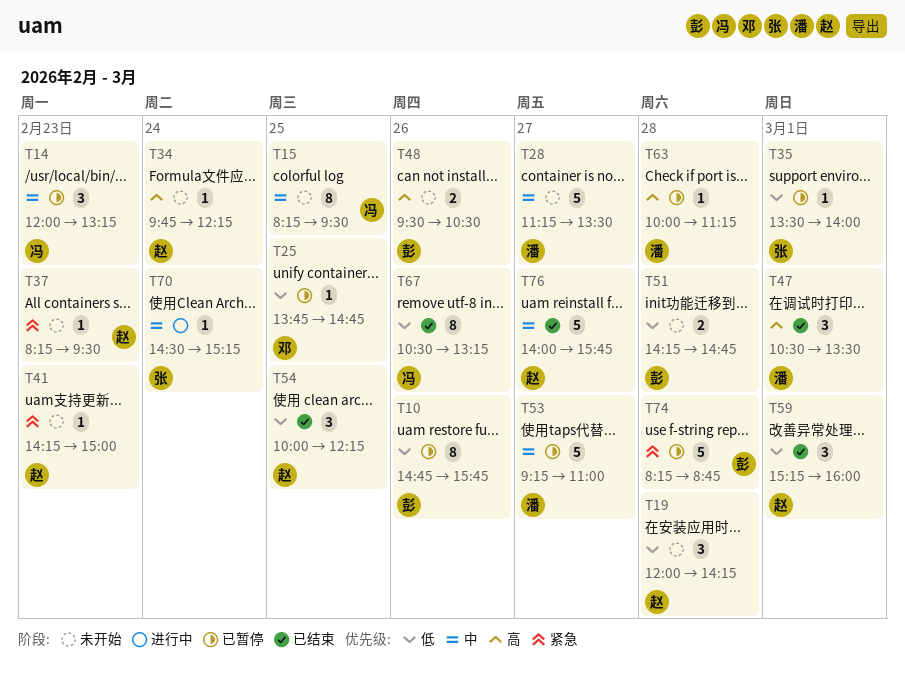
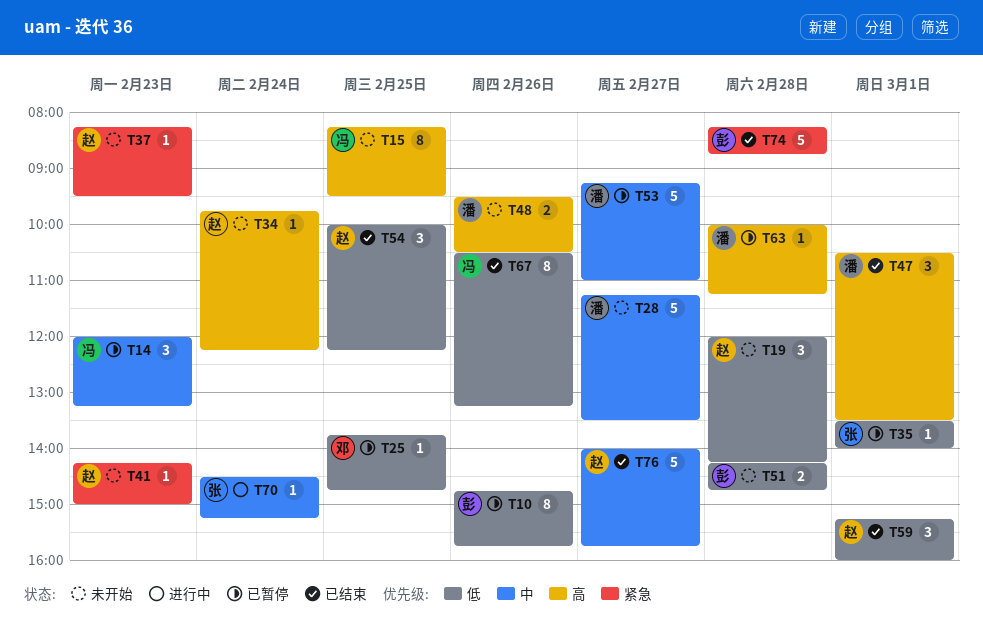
T15, priority: 中 -> 高
T48, owner: 彭 -> 潘
T74, status: 已暂停 -> 已结束

